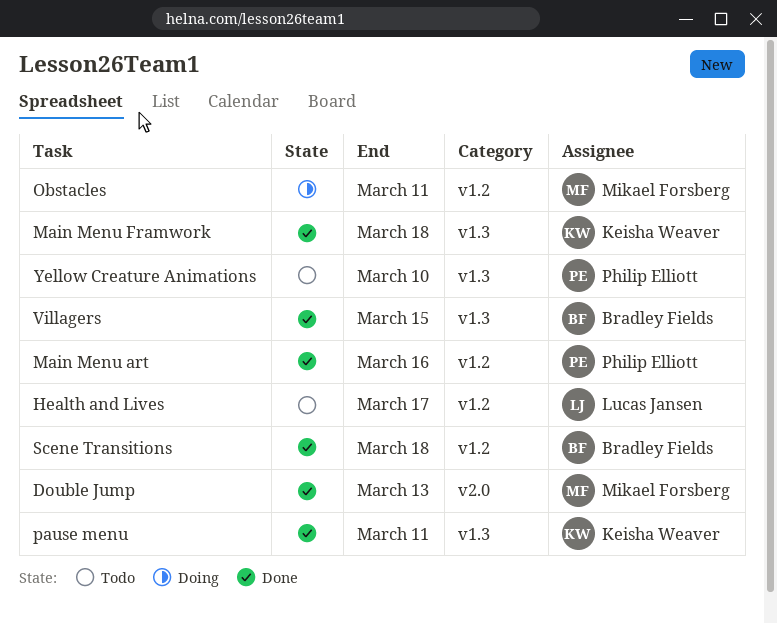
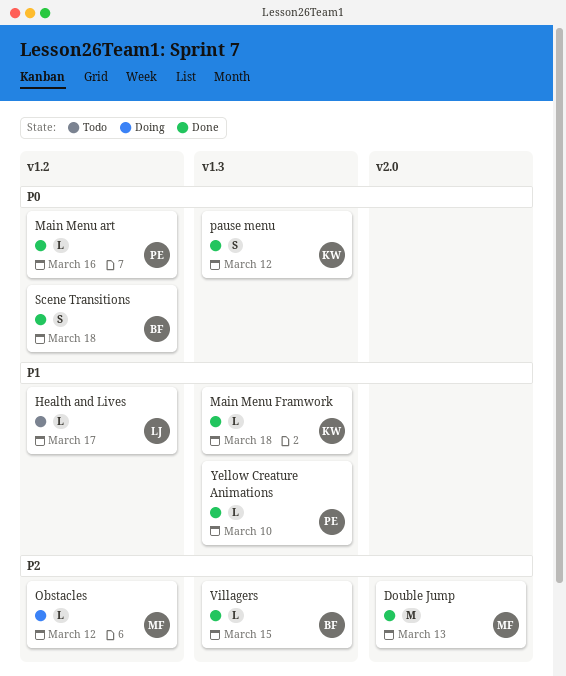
Obstacles, due: Mar 11 -> Mar 12
pause menu, due: Mar 11 -> Mar 12
Yellow Creature Animations, status: Todo -> Done

